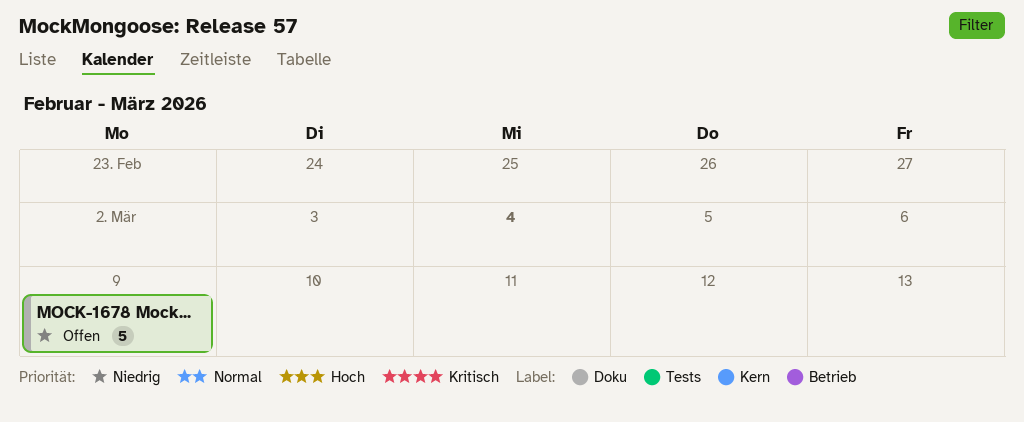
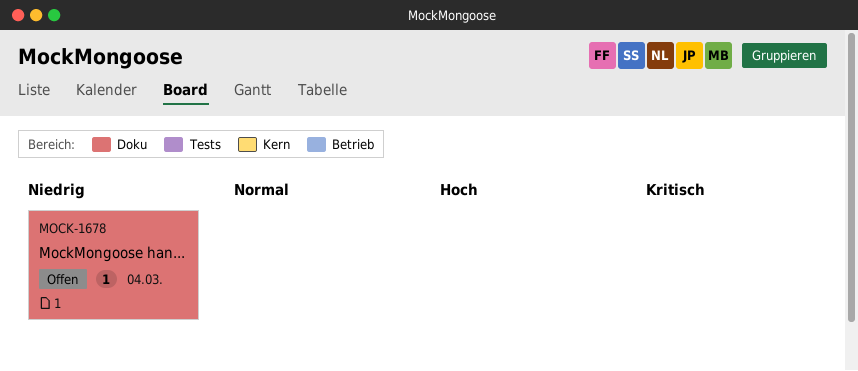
MOCK-1678, estimate: 5 -> 1
MOCK-1678, due: Mar 9 -> Mar 4

